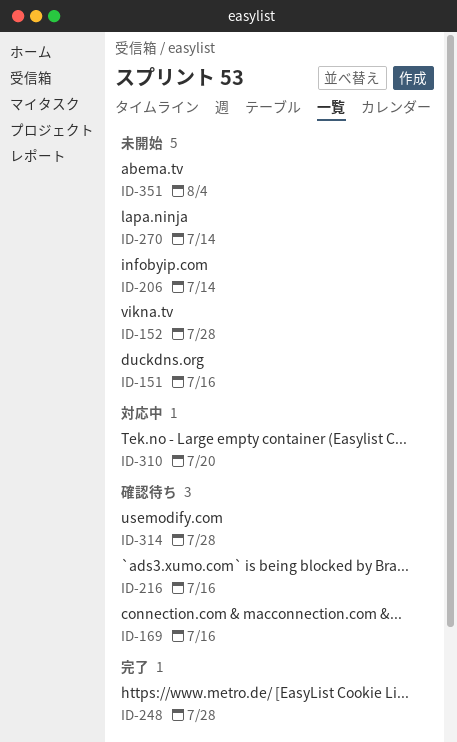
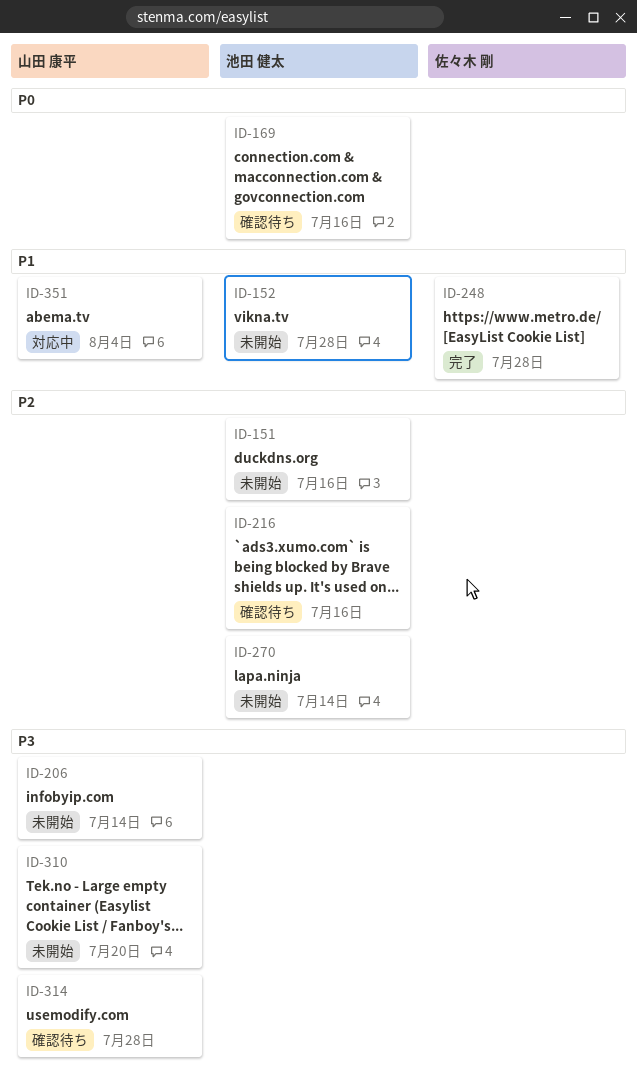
ID-310, status: 対応中 -> 未開始
ID-351, status: 未開始 -> 対応中

